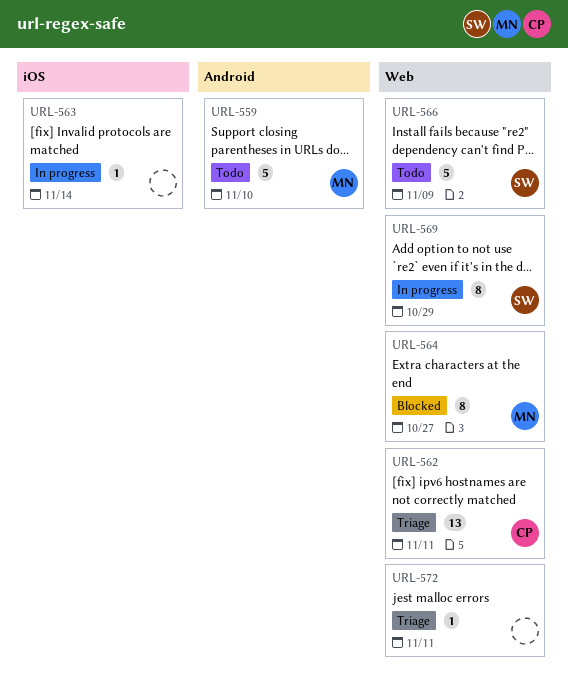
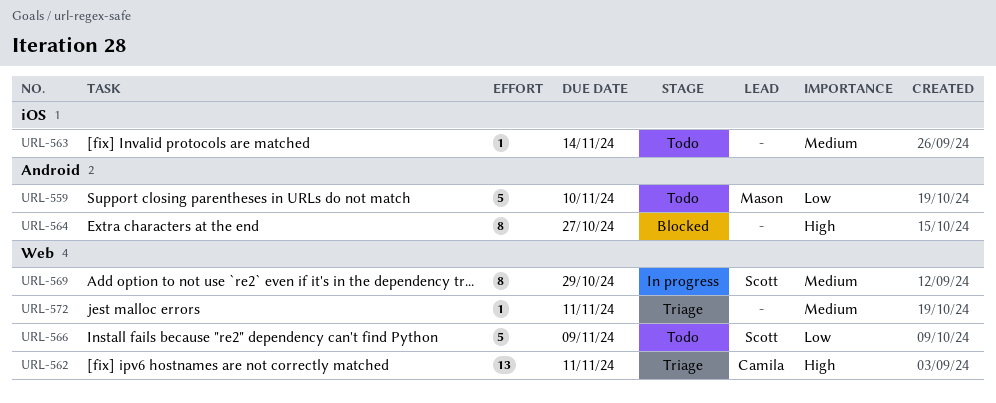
URL-563, status: In progress -> Todo
URL-564, owner: Mason -> none
URL-564, label: Web -> Android

